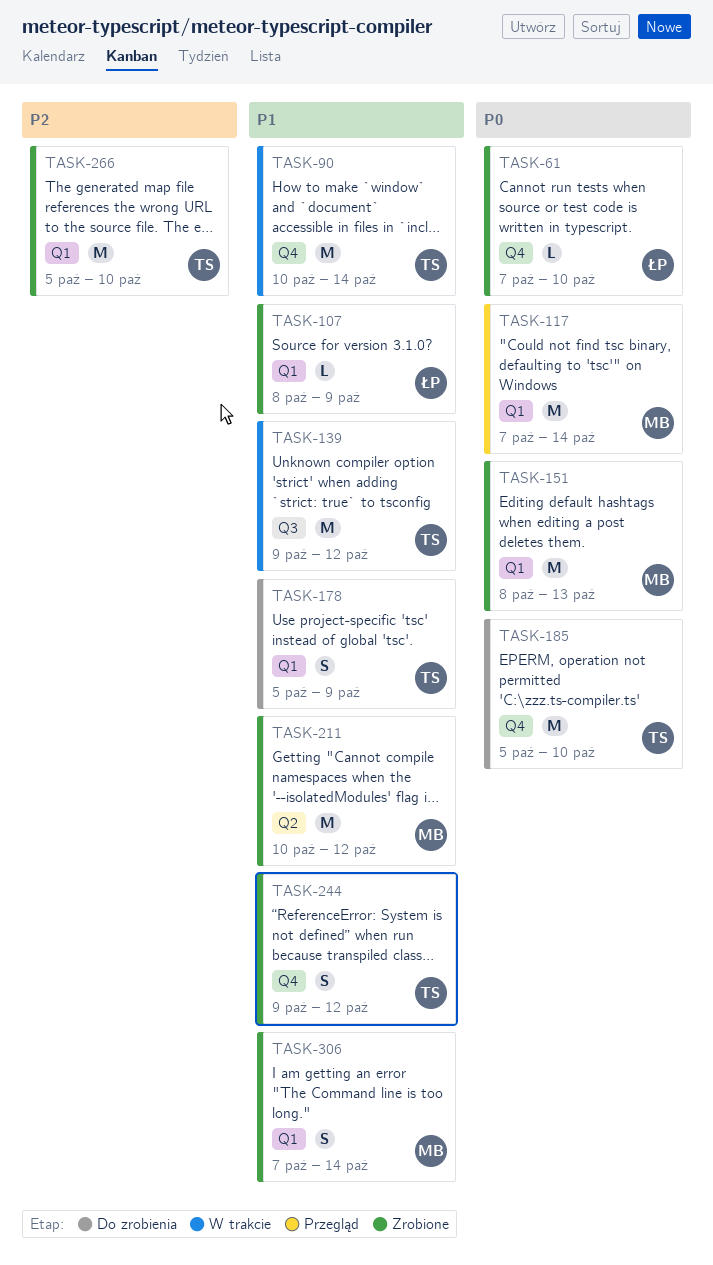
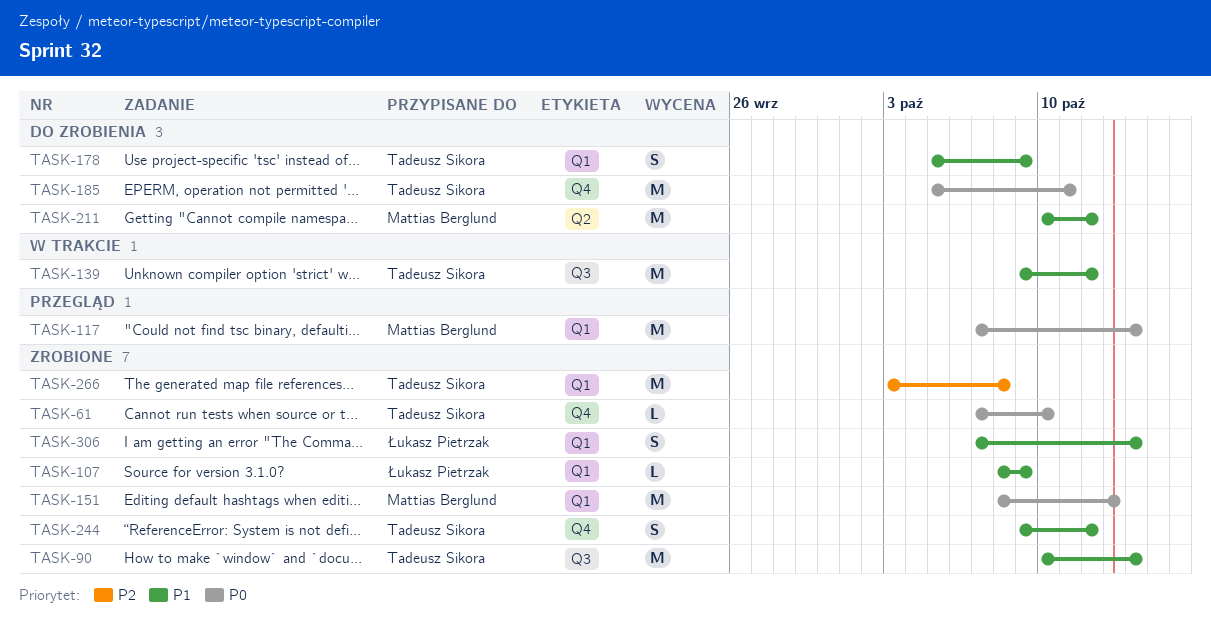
TASK-61, owner: Łukasz Pietrzak -> Tadeusz Sikora
TASK-90, status: W trakcie -> Zrobione
TASK-90, label: Q4 -> Q3
TASK-185, due: Oct 10 -> Oct 11
TASK-211, status: Zrobione -> Do zrobienia
TASK-266, start: Oct 5 -> Oct 3
TASK-266, due: Oct 10 -> Oct 8
TASK-306, owner: Mattias Berglund -> Łukasz Pietrzak

